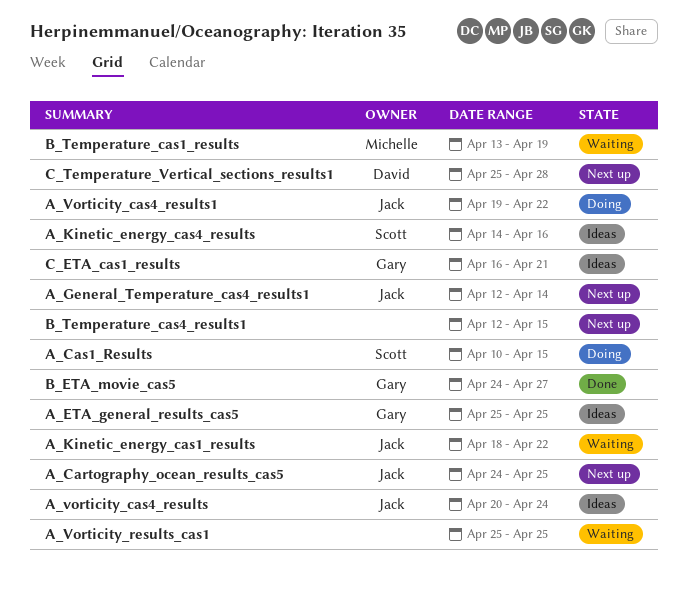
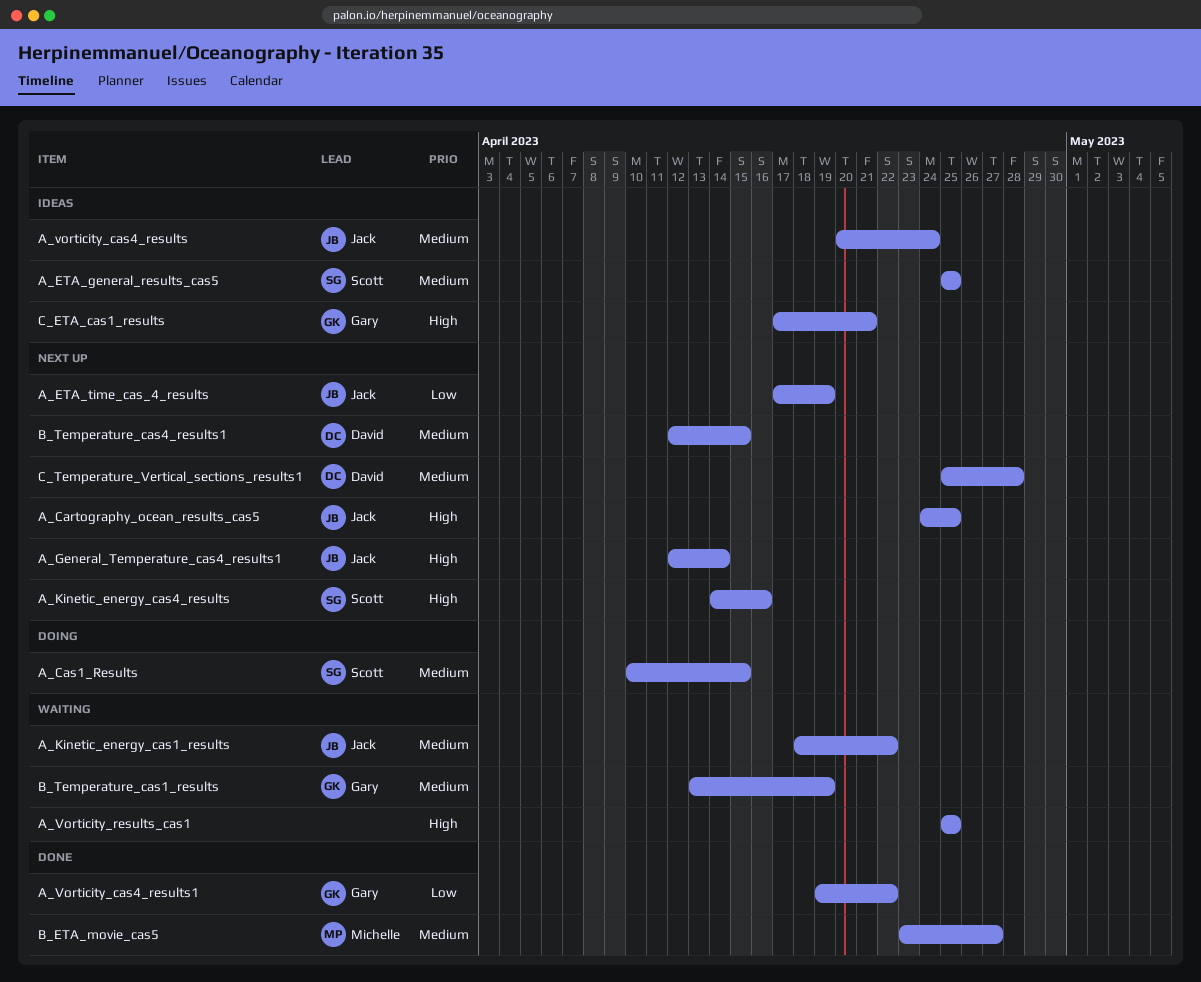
A_ETA_general_results_cas5, owner: Gary -> Scott
A_ETA_time_cas_4_results: none -> present
A_Kinetic_energy_cas4_results, status: Ideas -> Next up
A_Vorticity_cas4_results1, status: Doing -> Done
A_Vorticity_cas4_results1, owner: Jack -> Gary
B_ETA_movie_cas5, owner: Gary -> Michelle
B_ETA_movie_cas5, start: Apr 24 -> Apr 23
B_Temperature_cas1_results, owner: Michelle -> Gary
B_Temperature_cas4_results1, owner: none -> David
C_ETA_cas1_results, start: Apr 16 -> Apr 17

